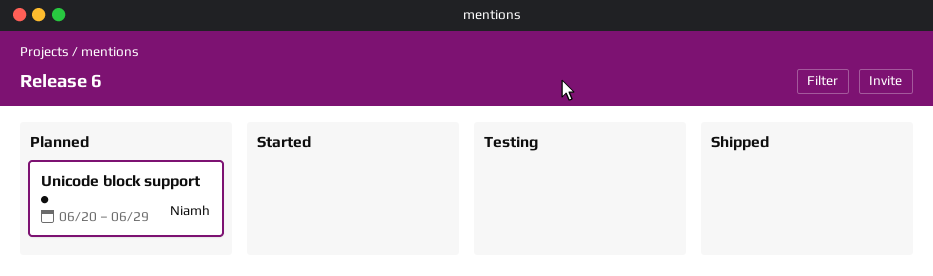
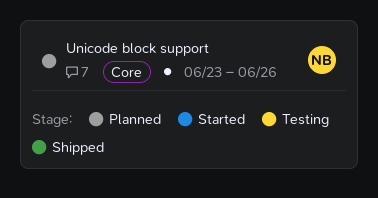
Unicode block support, start: Jun 20 -> Jun 23
Unicode block support, due: Jun 29 -> Jun 26

